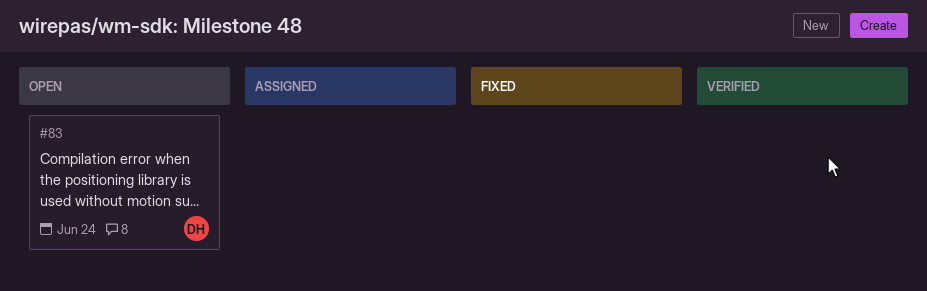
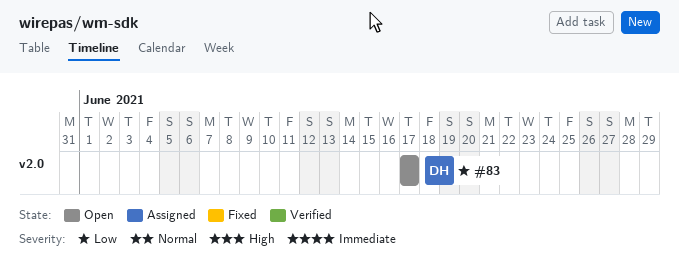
#83, due: Jun 24 -> Jun 17

